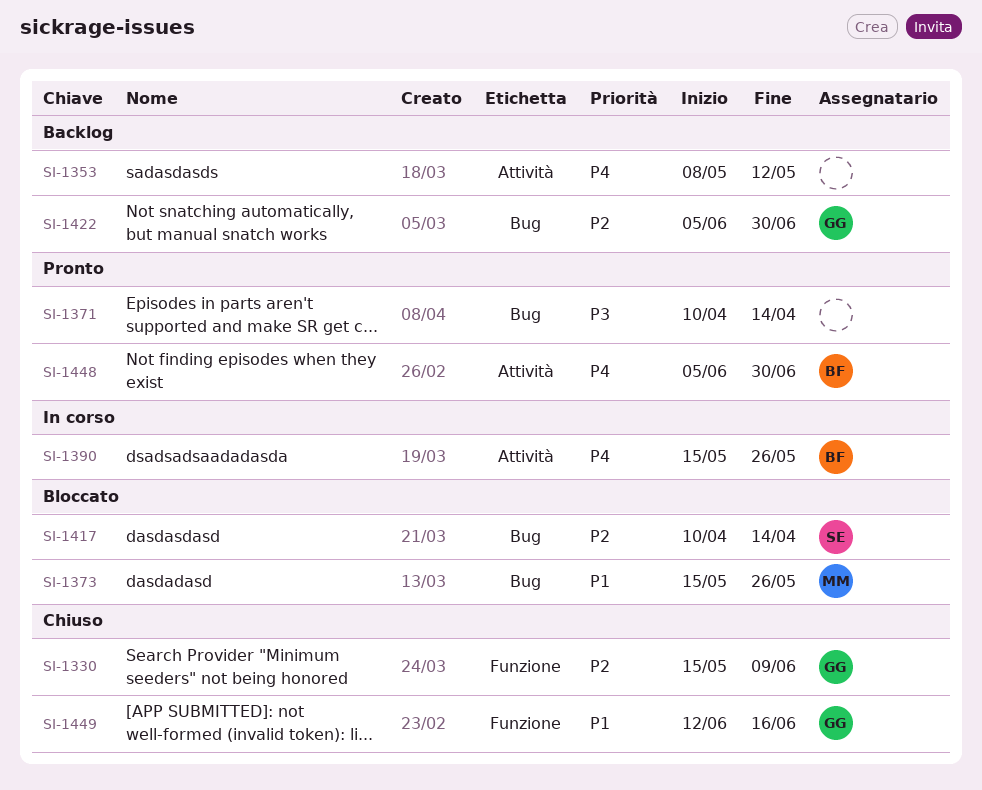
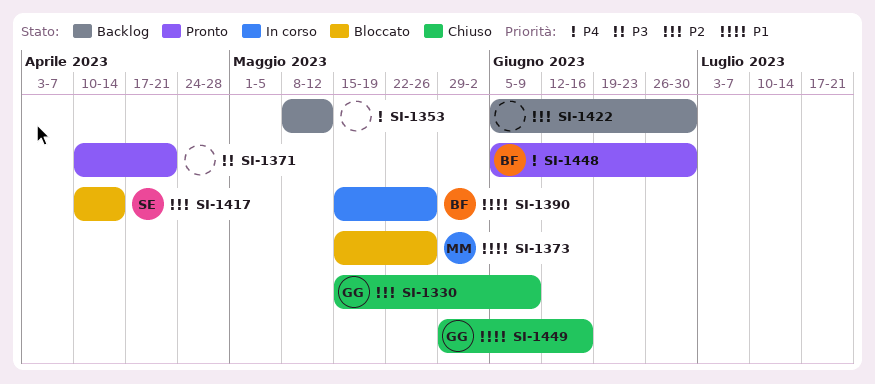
SI-1371, due: Apr 14 -> Apr 21
SI-1390, priority: P4 -> P1
SI-1422, owner: GG -> none
SI-1449, start: Jun 12 -> May 29

